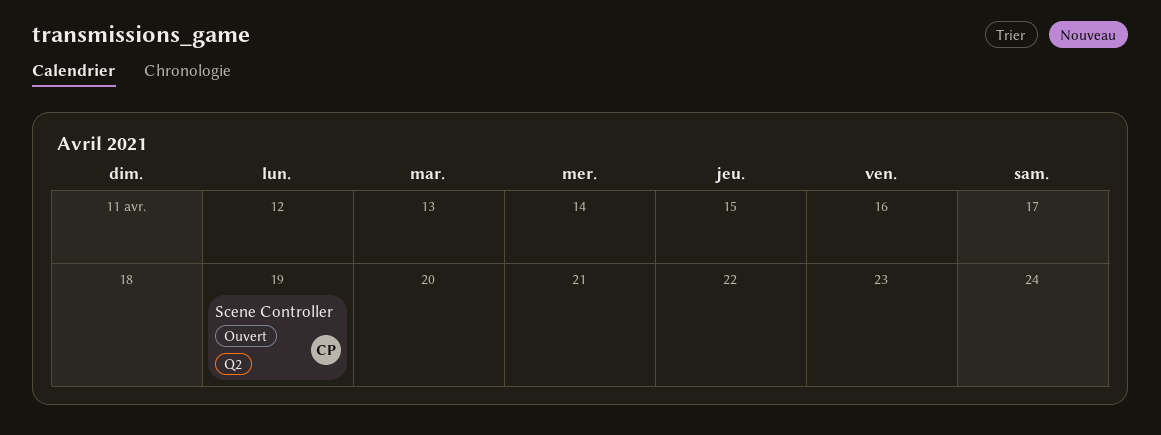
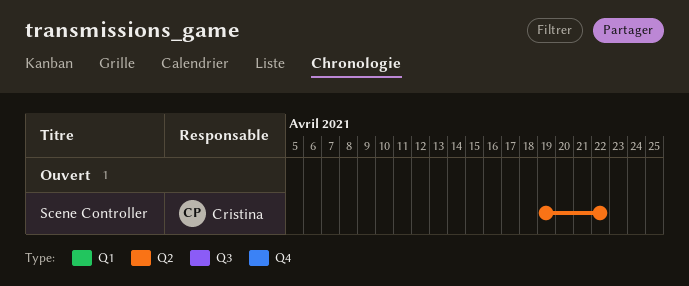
Scene Controller, due: Apr 19 -> Apr 22

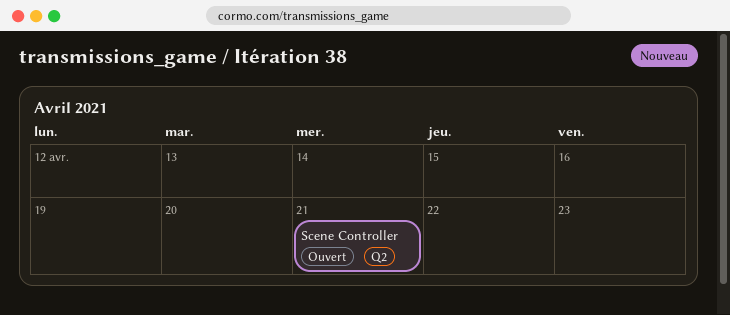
Scene Controller, due: Apr 22 -> Apr 21

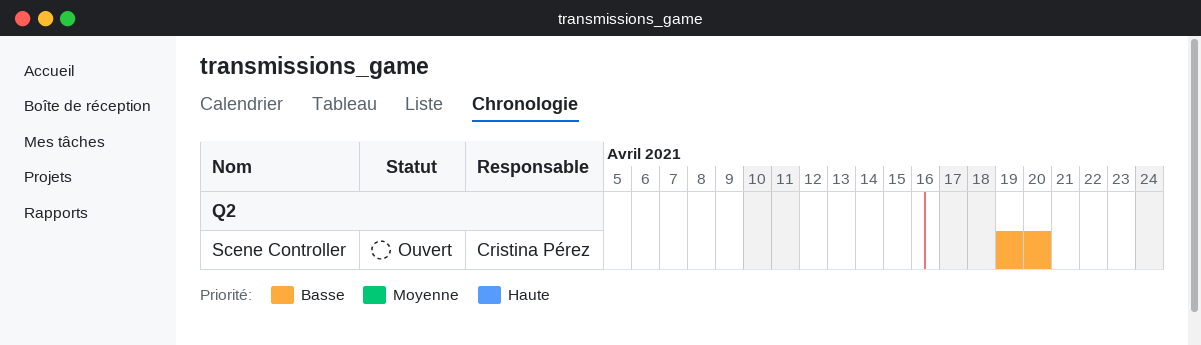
Scene Controller, due: Apr 21 -> Apr 20

